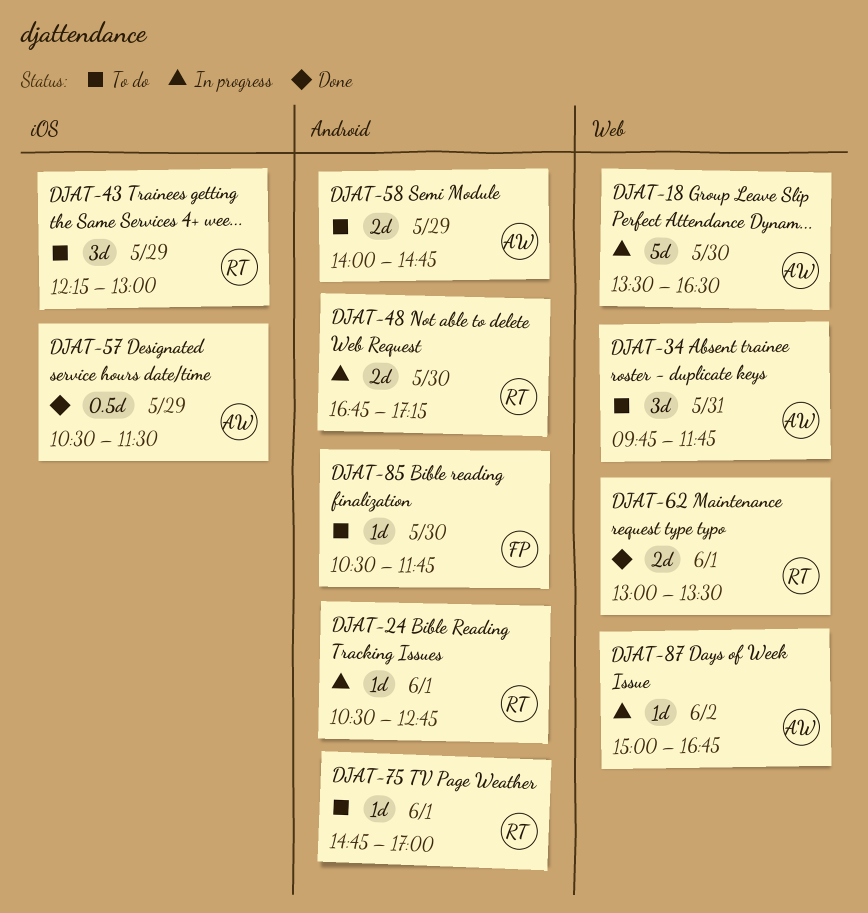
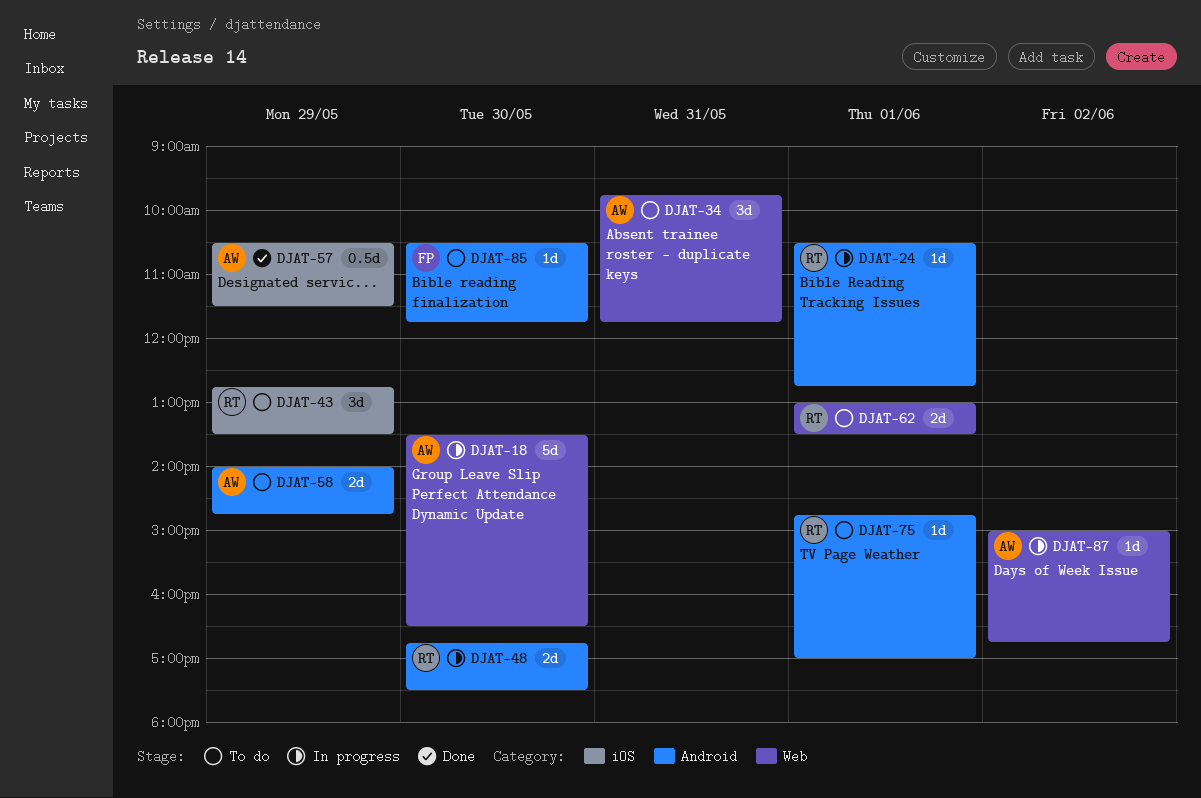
DJAT-43, begins: 12:15 -> 12:45
DJAT-43, ends: 13:00 -> 13:30
DJAT-48, ends: 17:15 -> 17:30
DJAT-62, status: Done -> To do

